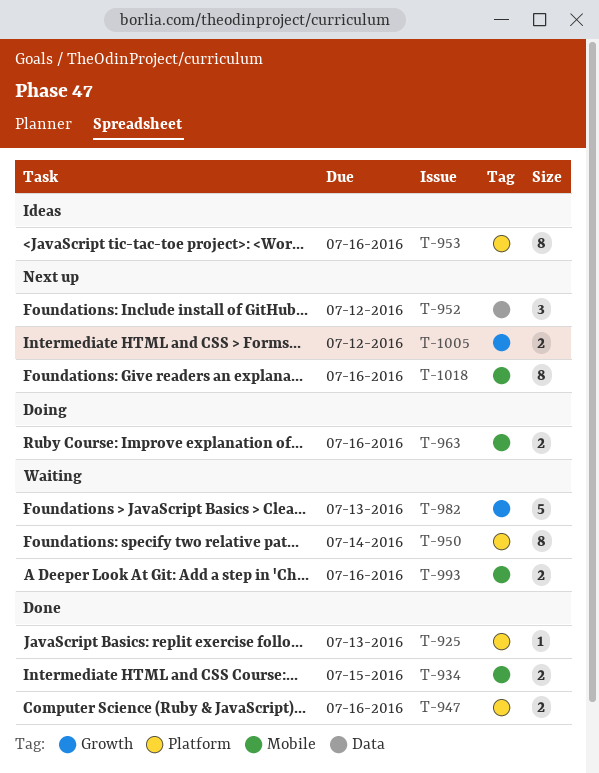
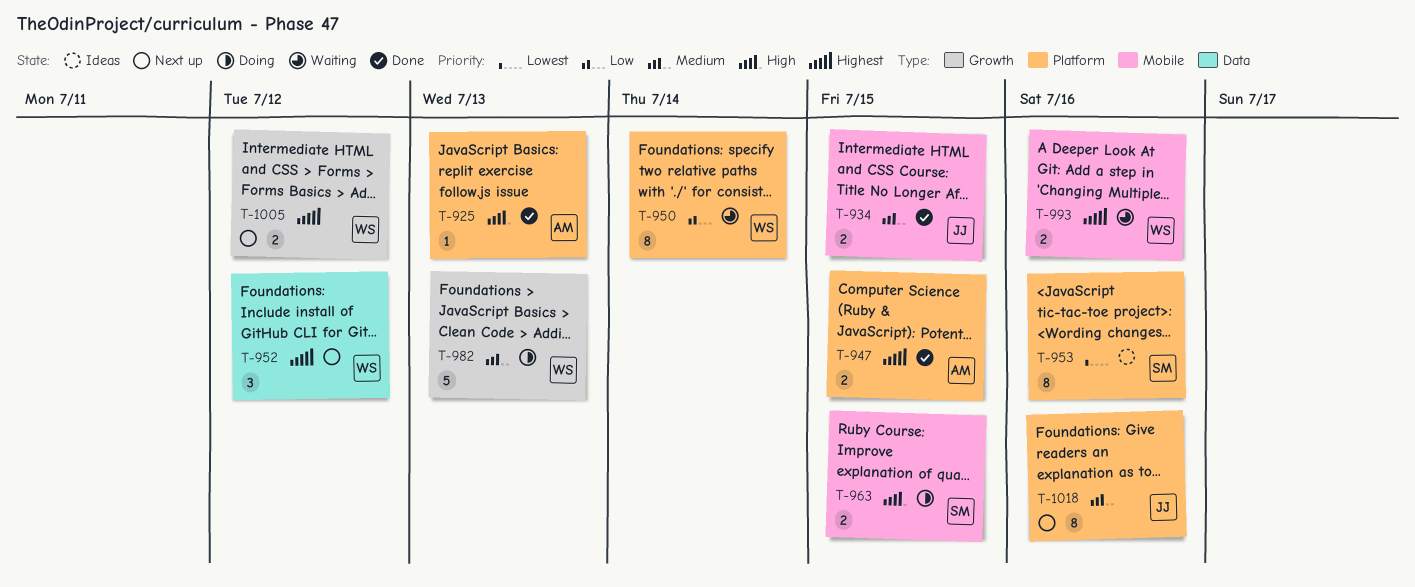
T-947, due: Jul 16 -> Jul 15
T-963, due: Jul 16 -> Jul 15
T-982, status: Waiting -> Doing
T-1018, label: Mobile -> Platform

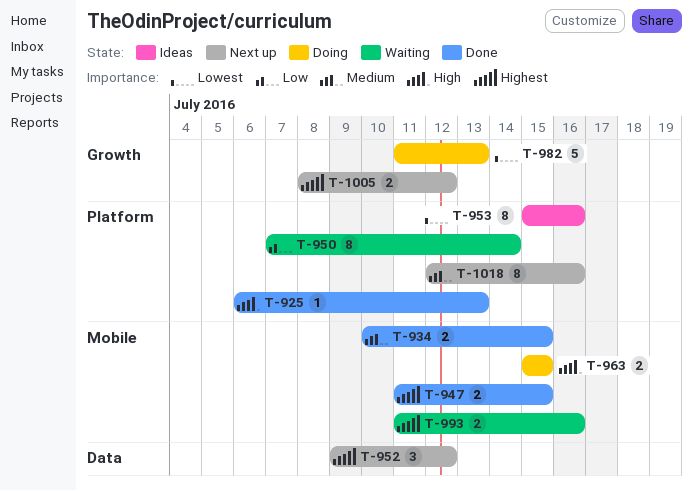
T-947, label: Platform -> Mobile
T-982, priority: Medium -> Lowest

